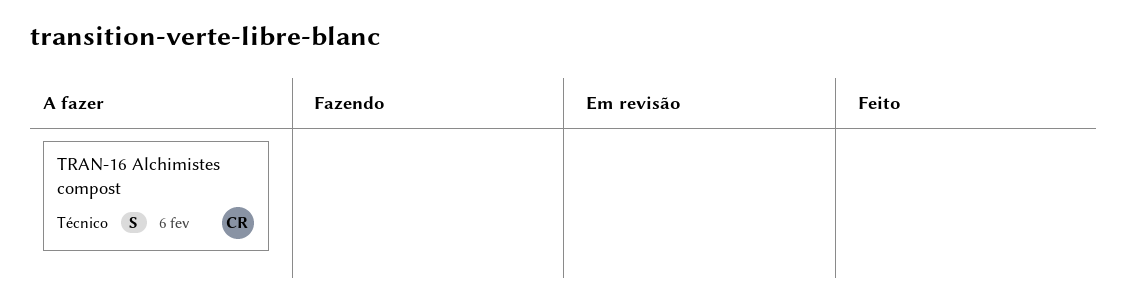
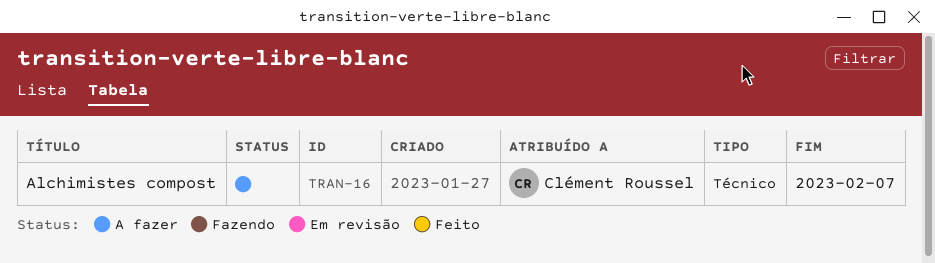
TRAN-16, due: Feb 6 -> Feb 7

